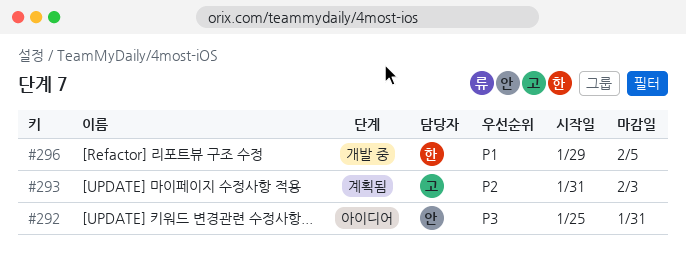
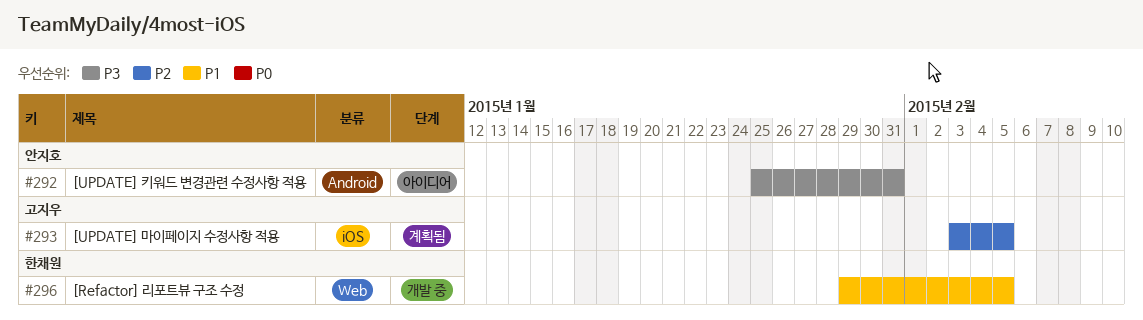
#293, start: Jan 31 -> Feb 3
#293, due: Feb 3 -> Feb 5

